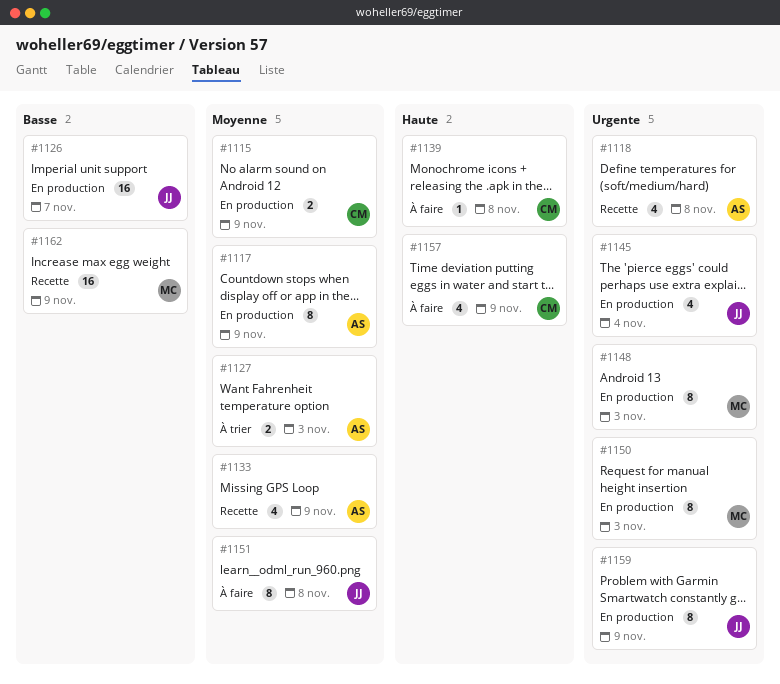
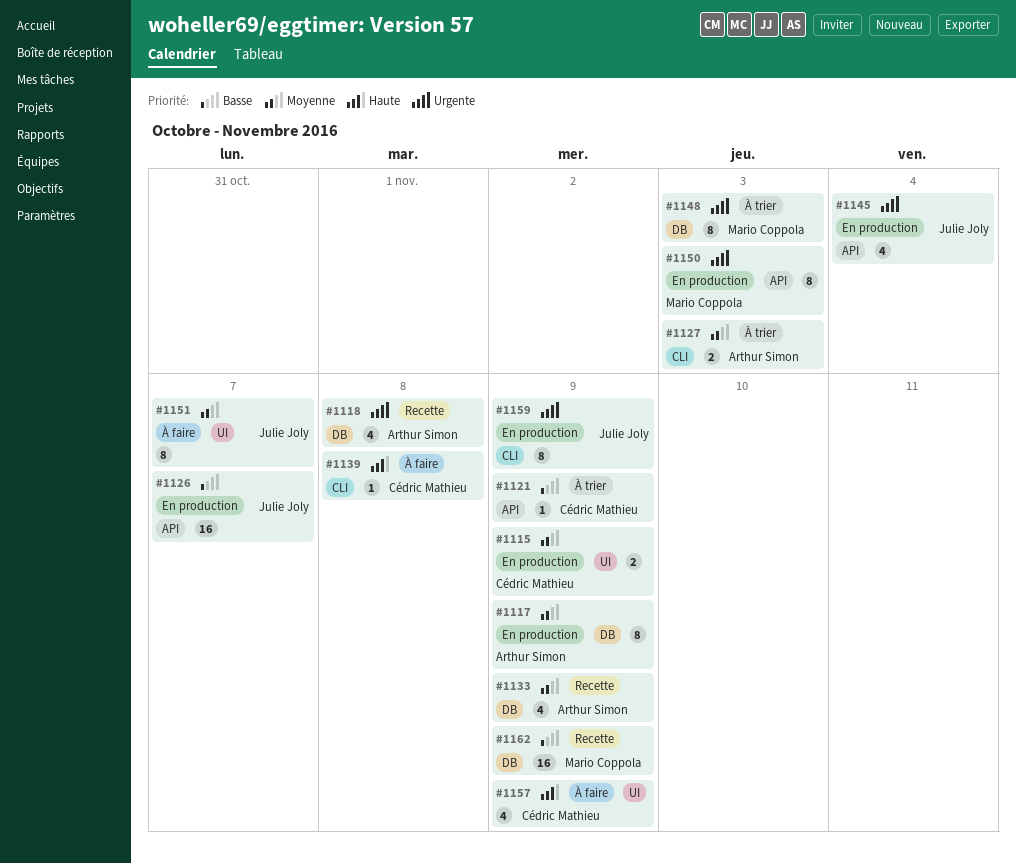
#1121: none -> present
#1148, status: En production -> À trier
#1151, due: Nov 8 -> Nov 7

